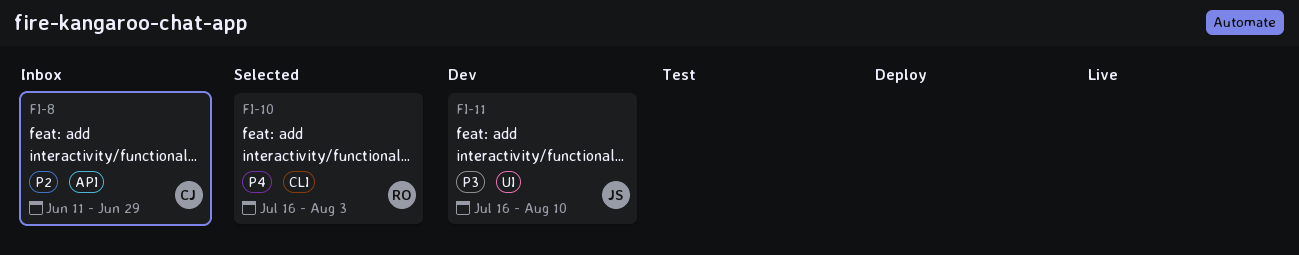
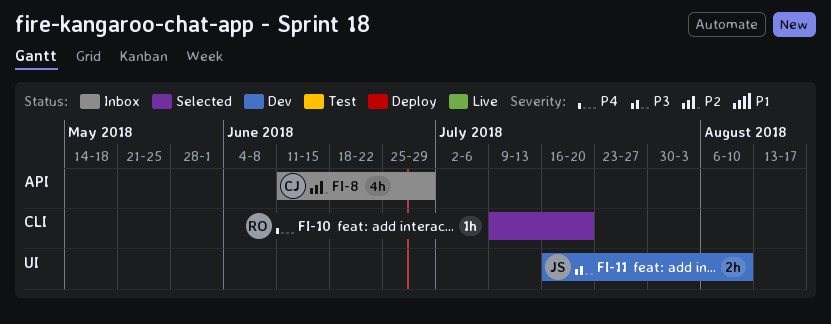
FI-10, start: Jul 16 -> Jul 9
FI-10, due: Aug 3 -> Jul 20

